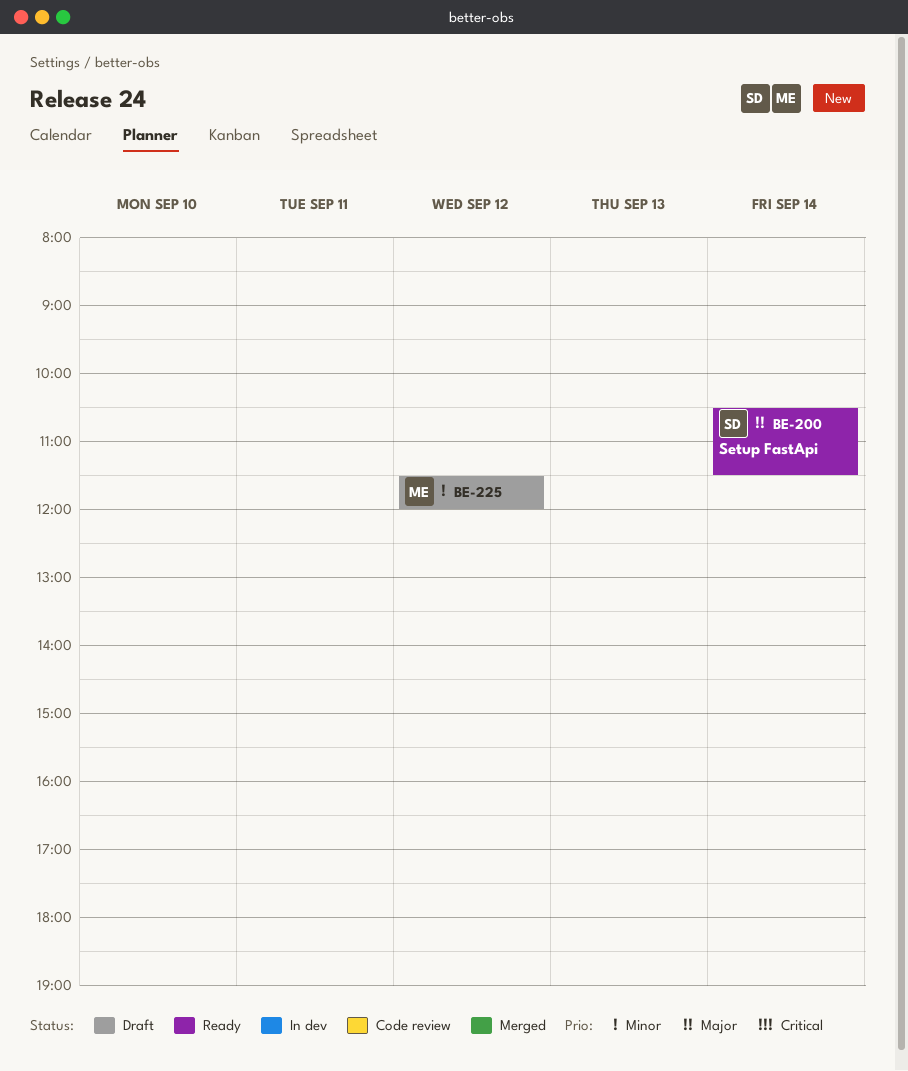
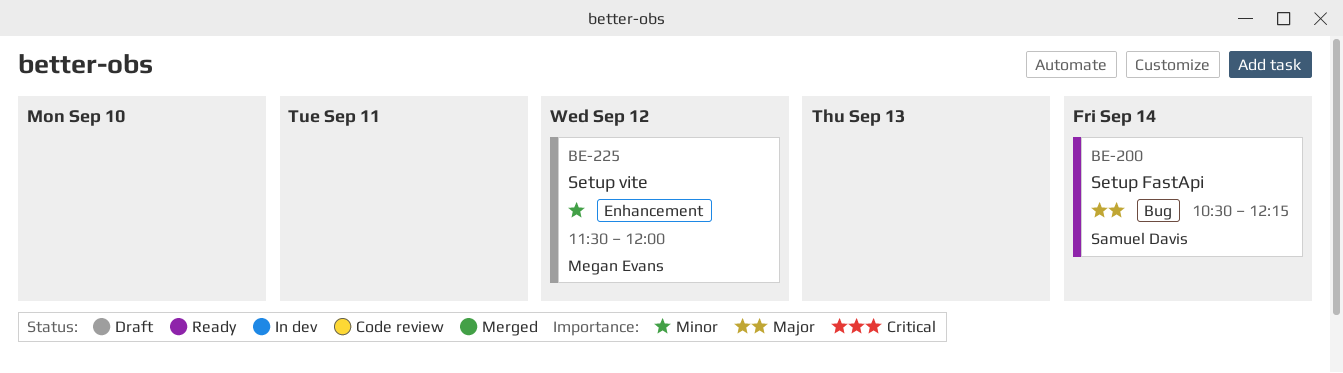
BE-200, ends: 11:30 -> 12:15

